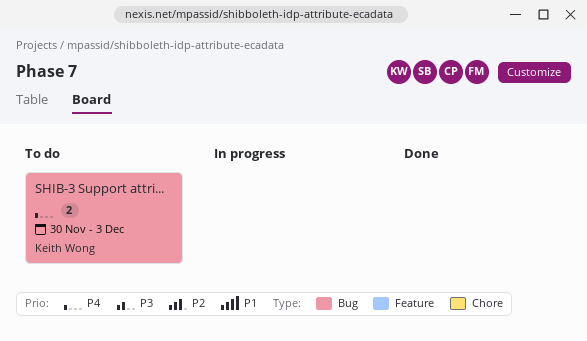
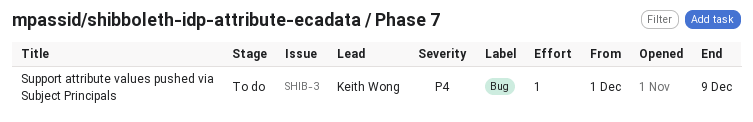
SHIB-3, estimate: 2 -> 1
SHIB-3, start: Nov 30 -> Dec 1
SHIB-3, due: Dec 3 -> Dec 9

